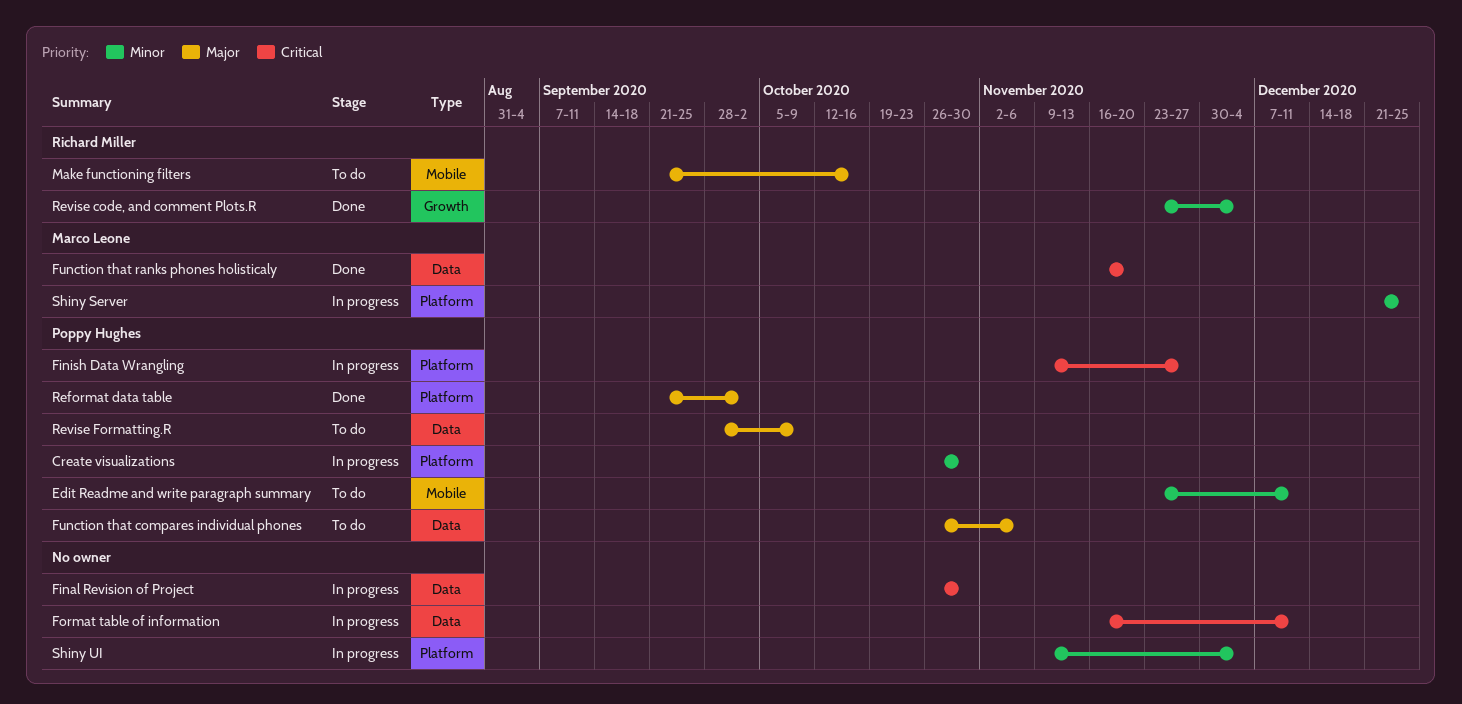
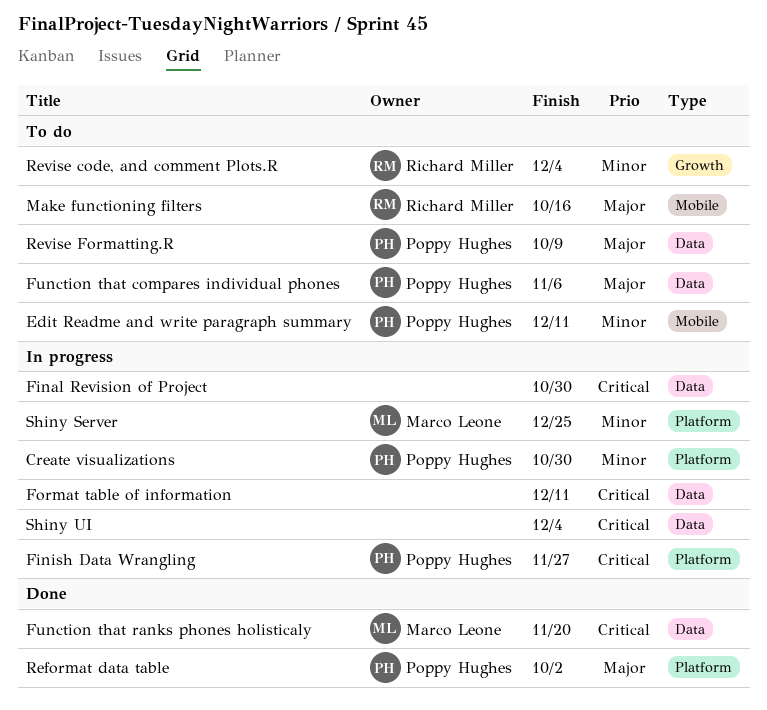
Revise code, and comment Plots.R, status: Done -> To do
Shiny UI, priority: Minor -> Critical
Shiny UI, label: Platform -> Data

